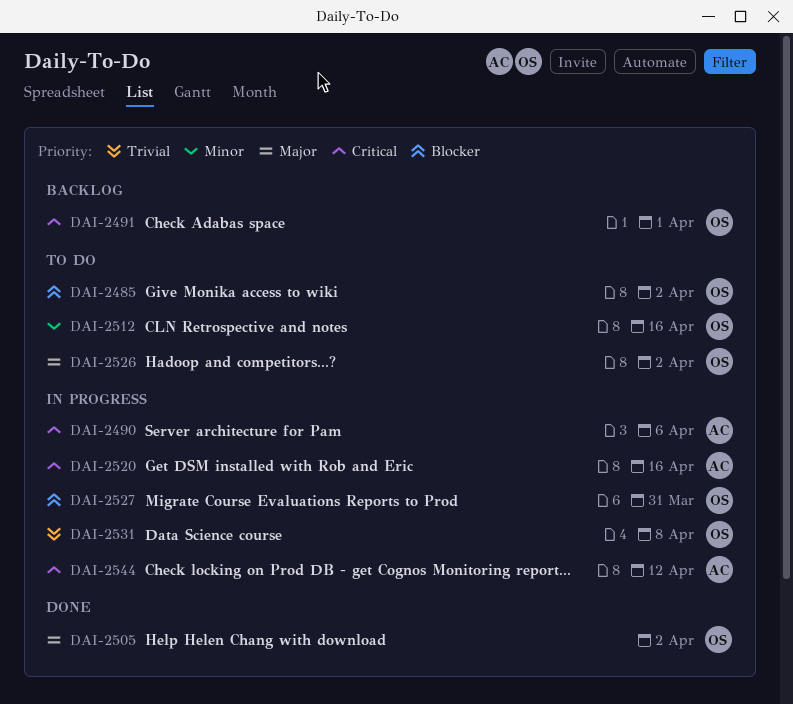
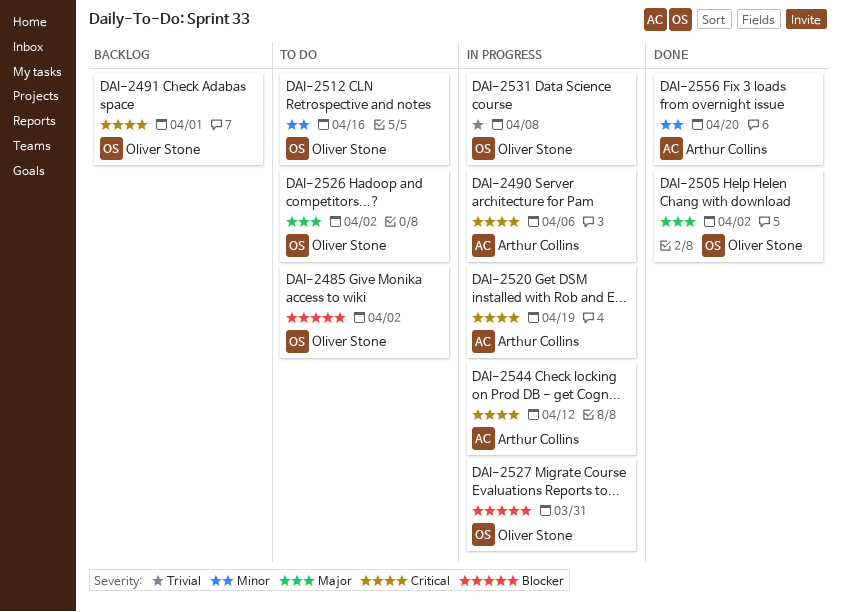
DAI-2520, due: Apr 16 -> Apr 19
DAI-2556: none -> present

